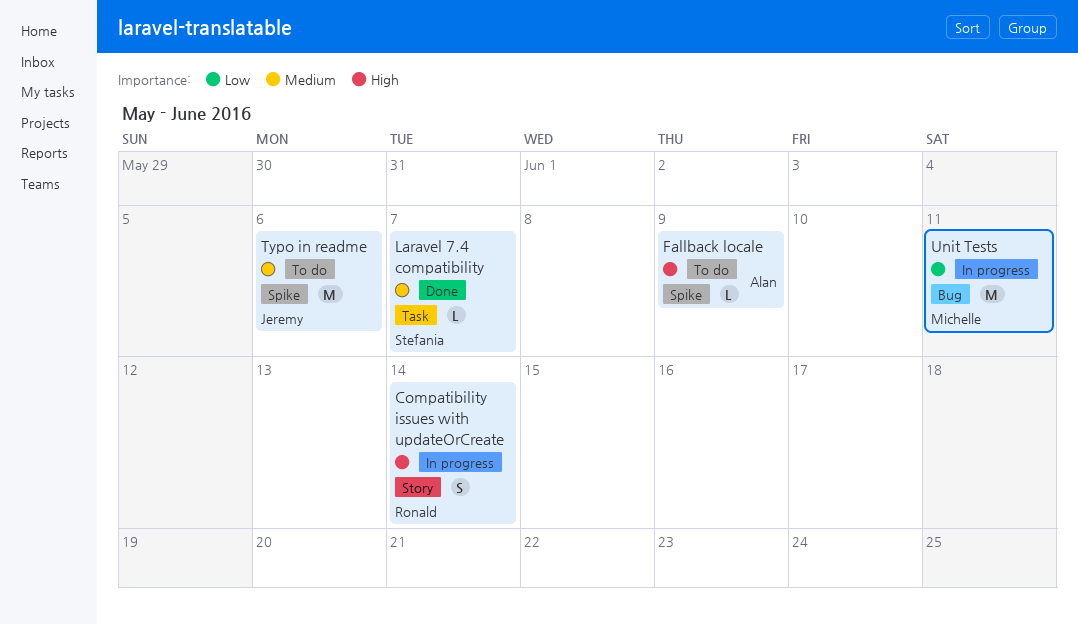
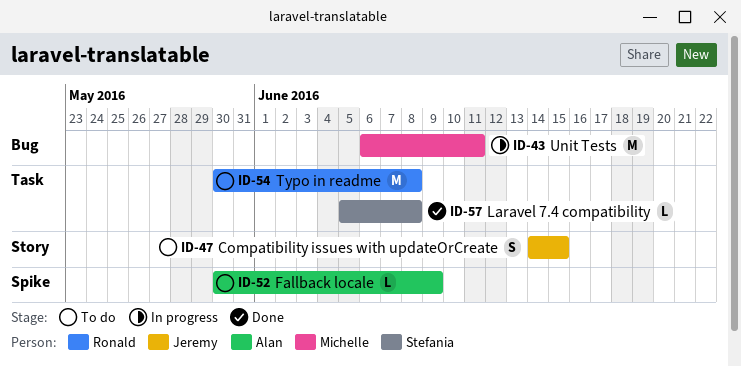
Compatibility issues with updateOrCreate, status: In progress -> To do
Compatibility issues with updateOrCreate, owner: Ronald -> Jeremy
Compatibility issues with updateOrCreate, due: Jun 14 -> Jun 15
Laravel 7.4 compatibility, due: Jun 7 -> Jun 8
Typo in readme, owner: Jeremy -> Ronald
Typo in readme, label: Spike -> Task
Typo in readme, due: Jun 6 -> Jun 8

